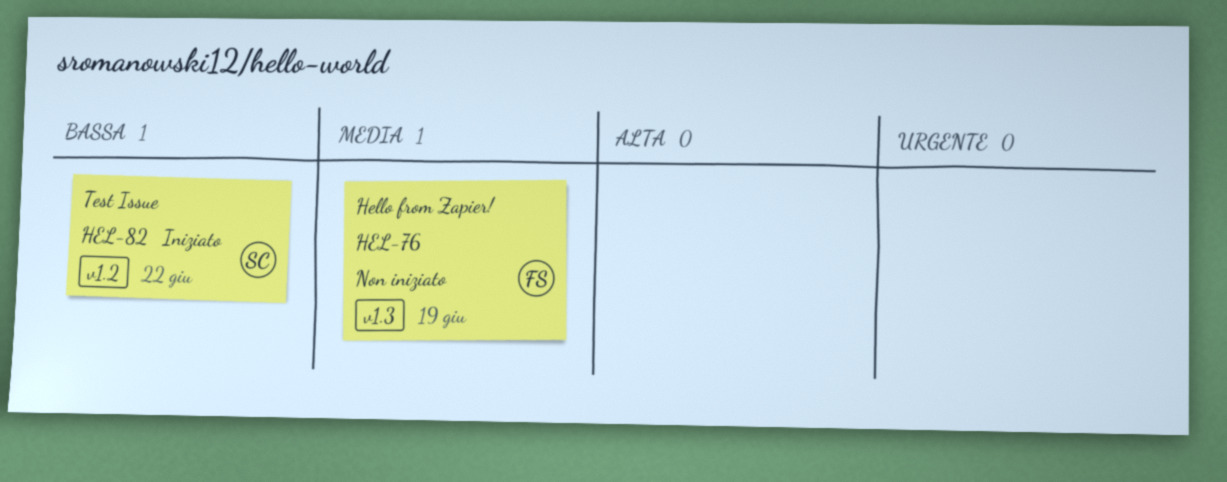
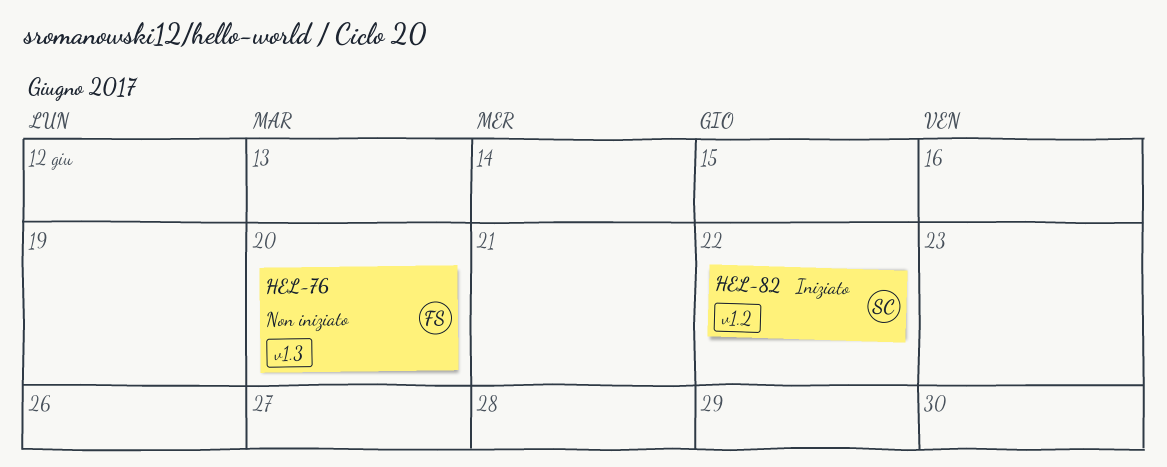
HEL-76, due: Jun 19 -> Jun 20

